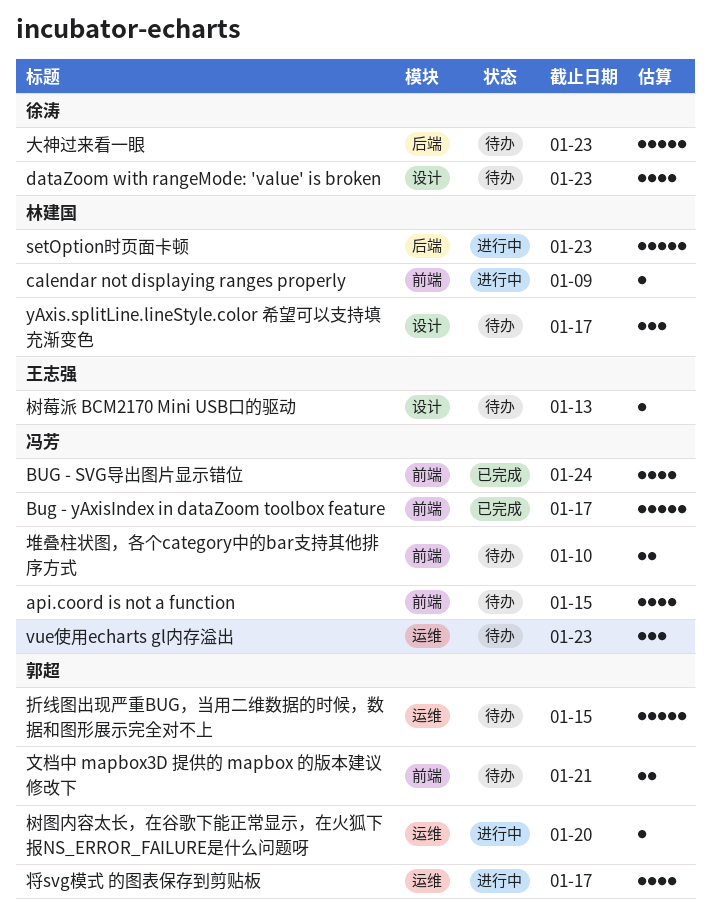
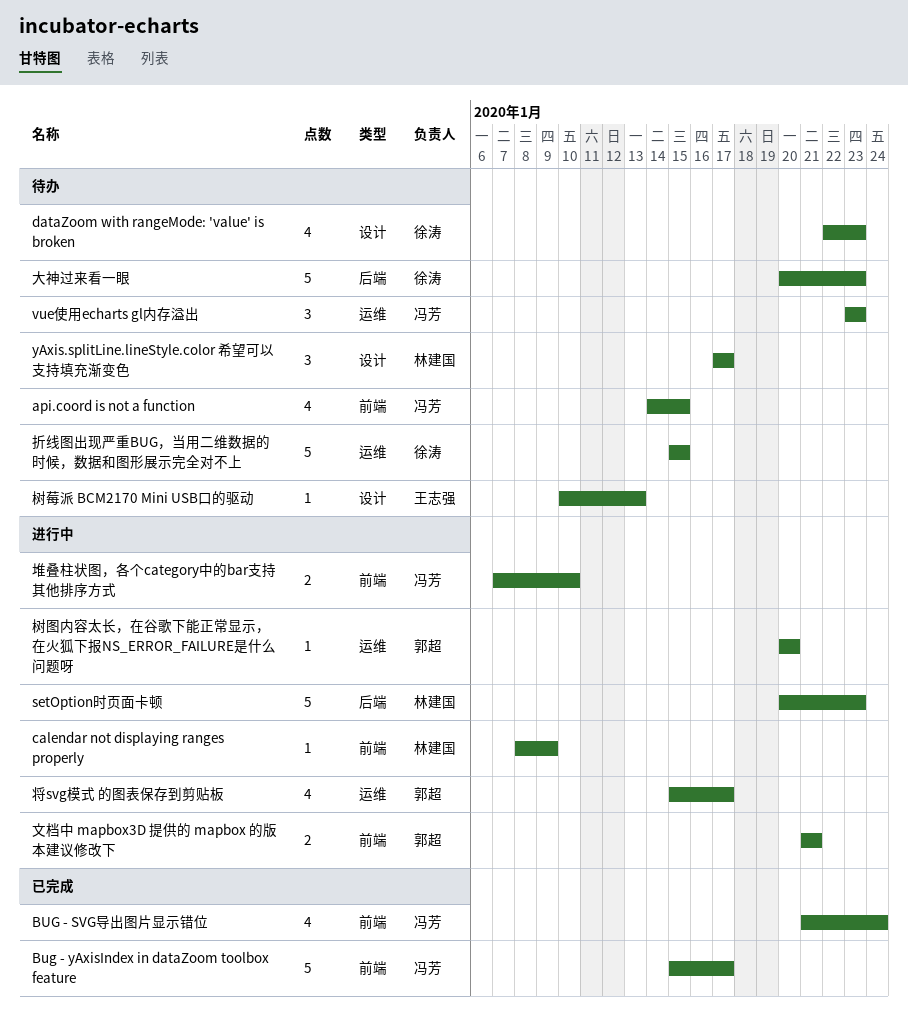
堆叠柱状图，各个category中的bar支持其他排序方式, status: 待办 -> 进行中
折线图出现严重BUG，当用二维数据的时候，数据和图形展示完全对不上, owner: 郭超 -> 徐涛
文档中 mapbox3D 提供的 mapbox 的版本建议修改下, status: 待办 -> 进行中

